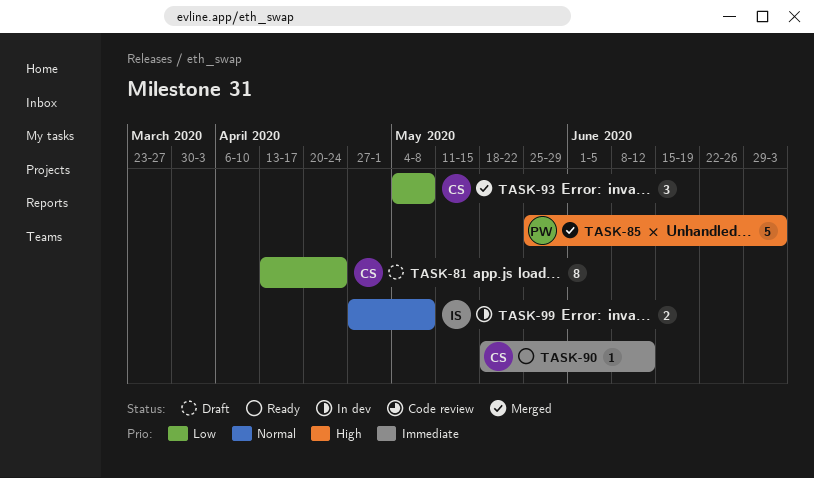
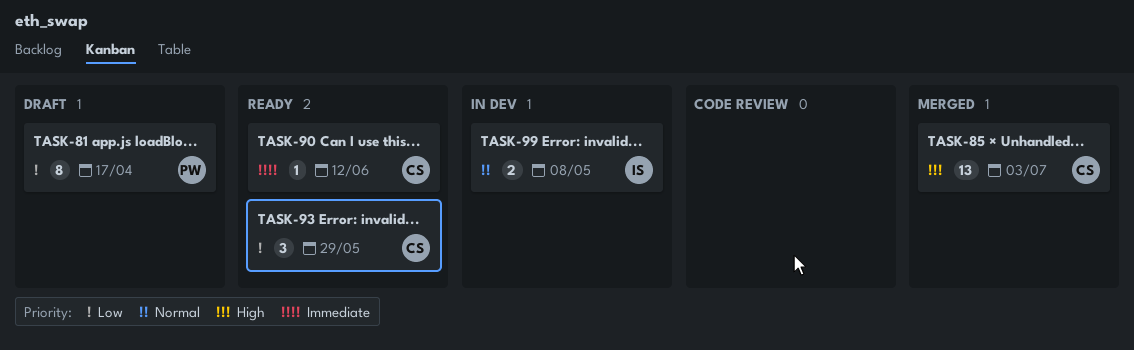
TASK-81, owner: CS -> PW
TASK-81, due: Apr 24 -> Apr 17
TASK-85, owner: PW -> CS
TASK-85, estimate: 5 -> 13
TASK-93, status: Merged -> Ready
TASK-93, due: May 8 -> May 29

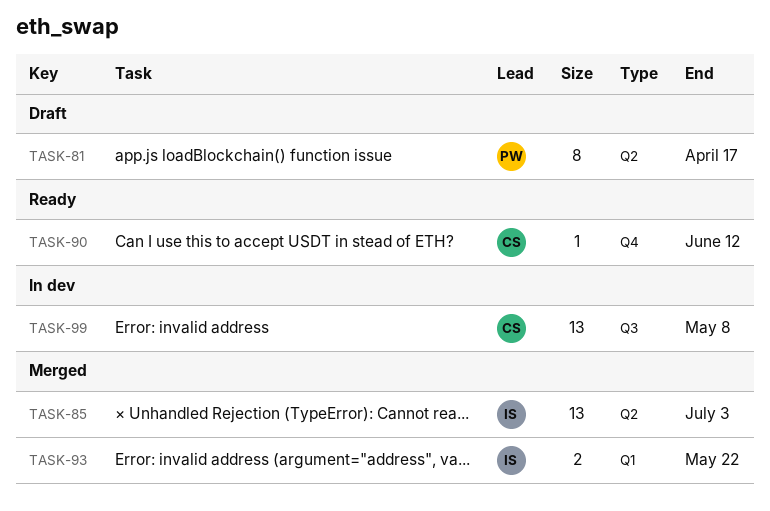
TASK-85, owner: CS -> IS
TASK-93, status: Ready -> Merged
TASK-93, owner: CS -> IS
TASK-93, estimate: 3 -> 2
TASK-93, due: May 29 -> May 22
TASK-99, owner: IS -> CS
TASK-99, estimate: 2 -> 13

